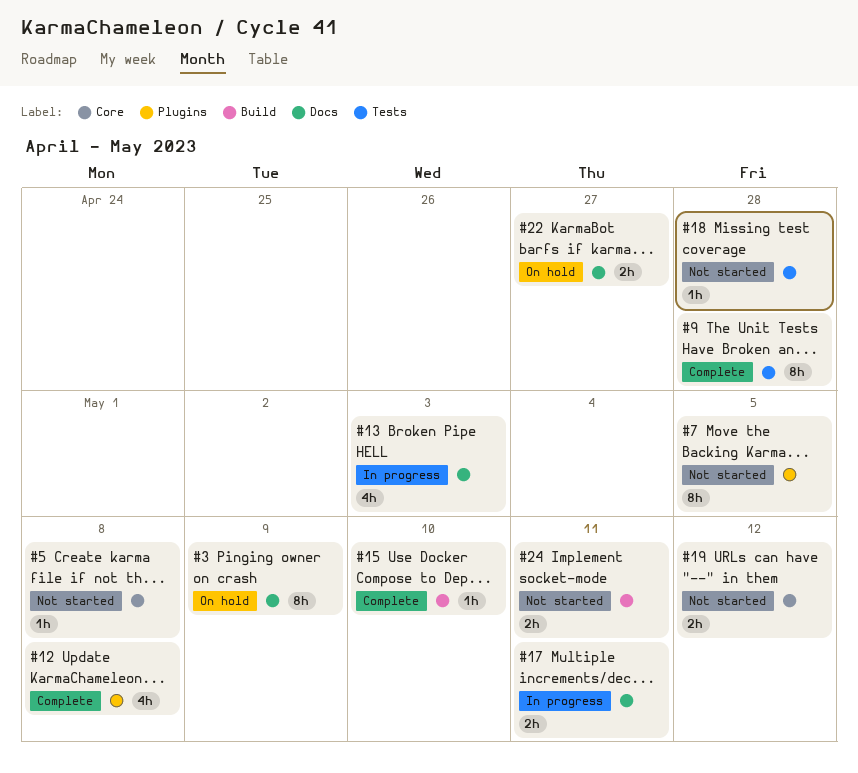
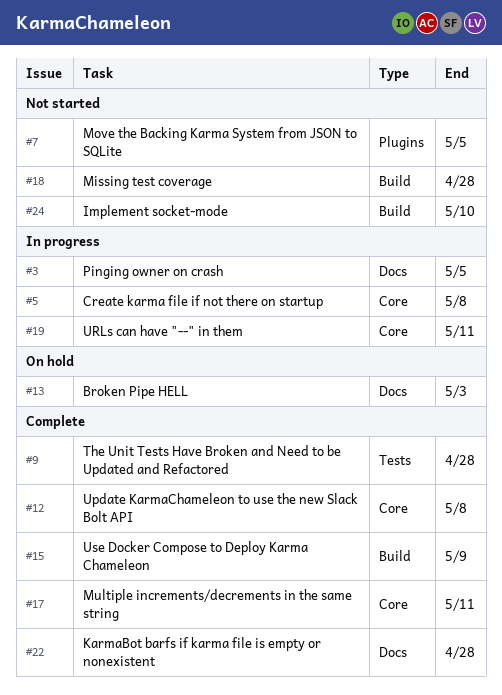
#3, status: On hold -> In progress
#3, due: May 9 -> May 5
#5, status: Not started -> In progress
#12, label: Plugins -> Core
#13, status: In progress -> On hold
#15, due: May 10 -> May 9
#17, status: In progress -> Complete
#17, label: Docs -> Core
#18, label: Tests -> Build
#19, status: Not started -> In progress
#19, due: May 12 -> May 11
#22, status: On hold -> Complete
#22, due: Apr 27 -> Apr 28
#24, due: May 11 -> May 10

